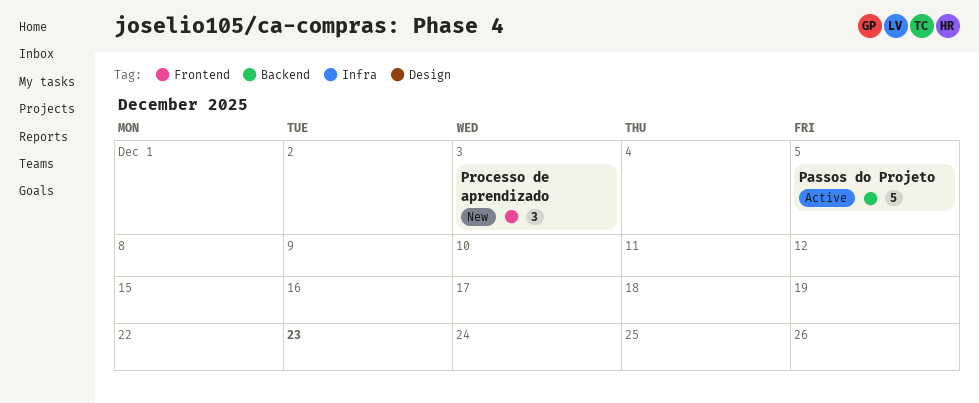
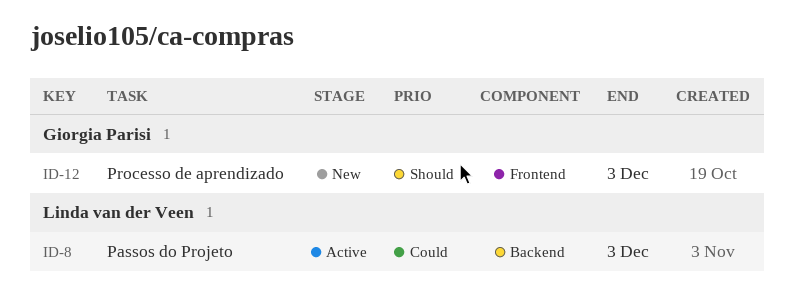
Passos do Projeto, due: Dec 5 -> Dec 3

